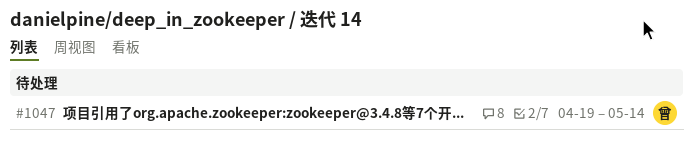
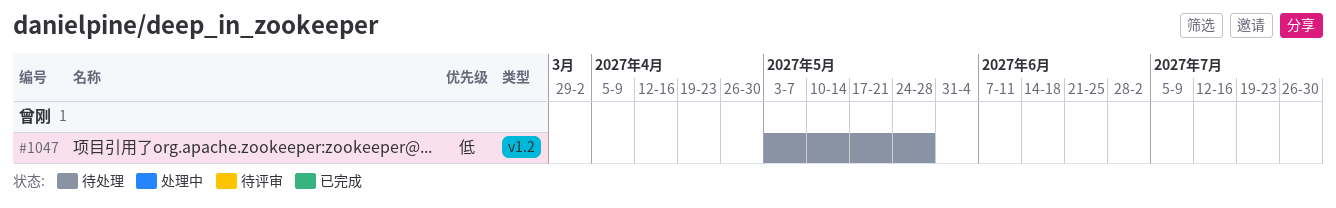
#1047, start: Apr 19 -> May 3
#1047, due: May 14 -> May 28

